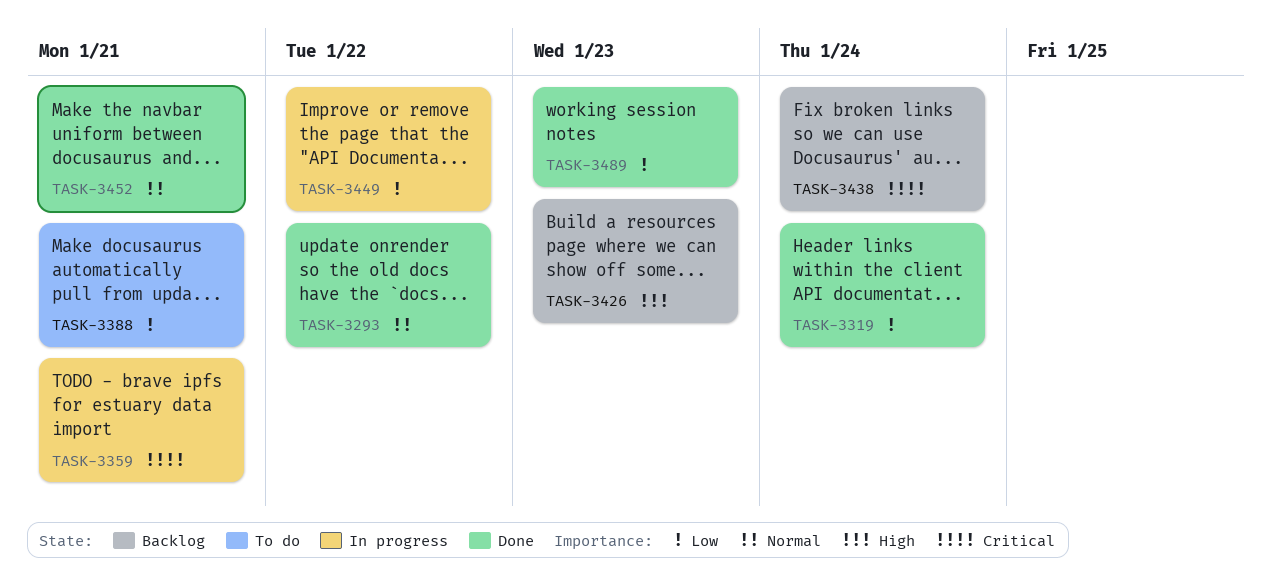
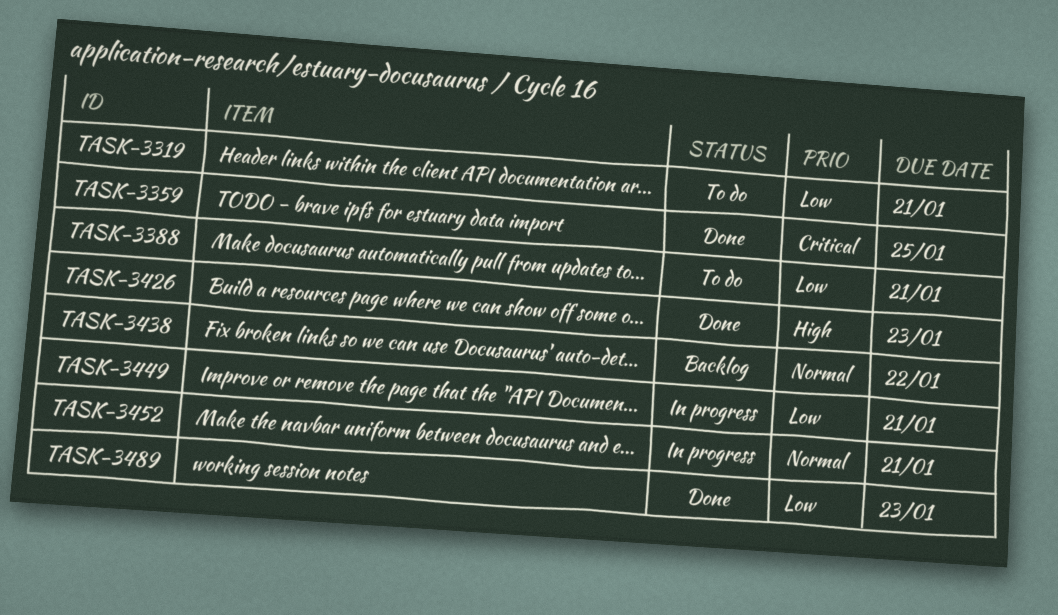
TASK-3293: present -> none
TASK-3319, status: Done -> To do
TASK-3319, due: Jan 24 -> Jan 21
TASK-3359, status: In progress -> Done
TASK-3359, due: Jan 21 -> Jan 25
TASK-3426, status: Backlog -> Done
TASK-3438, priority: Critical -> Normal
TASK-3438, due: Jan 24 -> Jan 22
TASK-3449, due: Jan 22 -> Jan 21
TASK-3452, status: Done -> In progress

